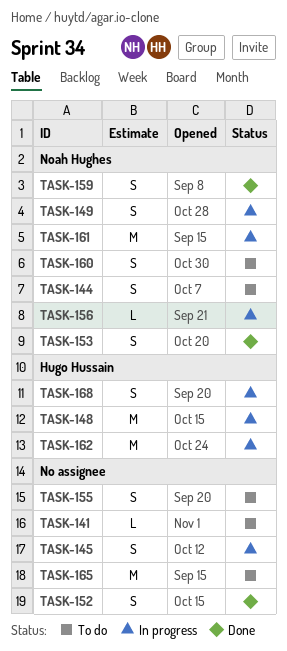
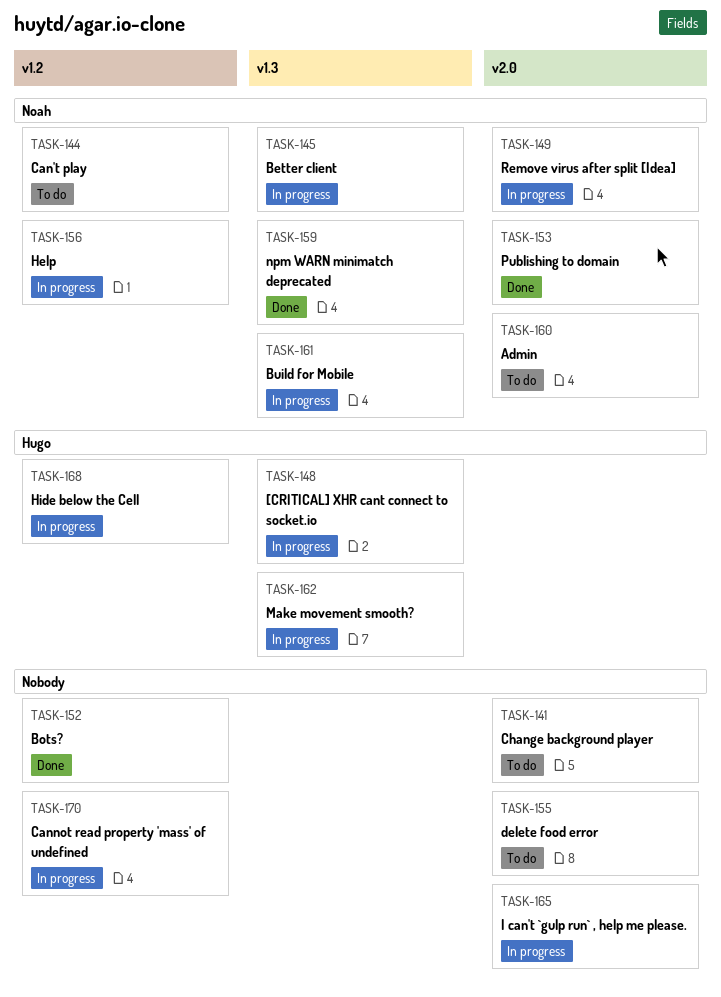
TASK-145, owner: none -> Noah Hughes
TASK-165, status: To do -> In progress
TASK-170: none -> present

